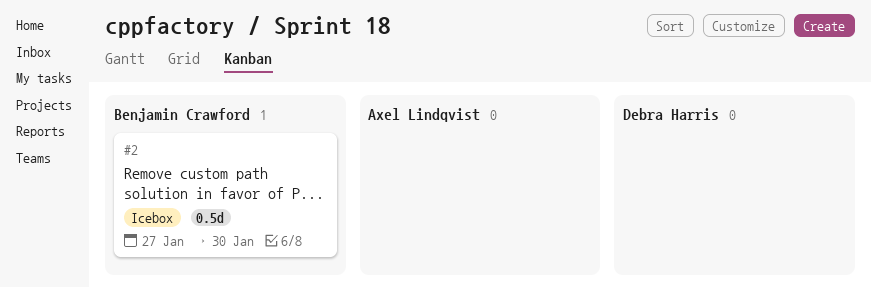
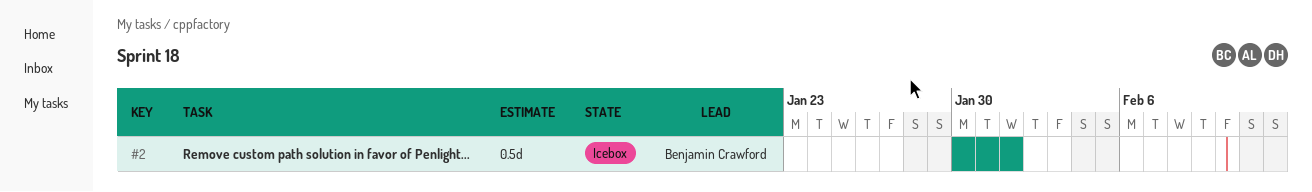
#2, start: Jan 27 -> Jan 30
#2, due: Jan 30 -> Feb 1

